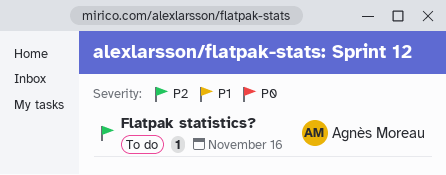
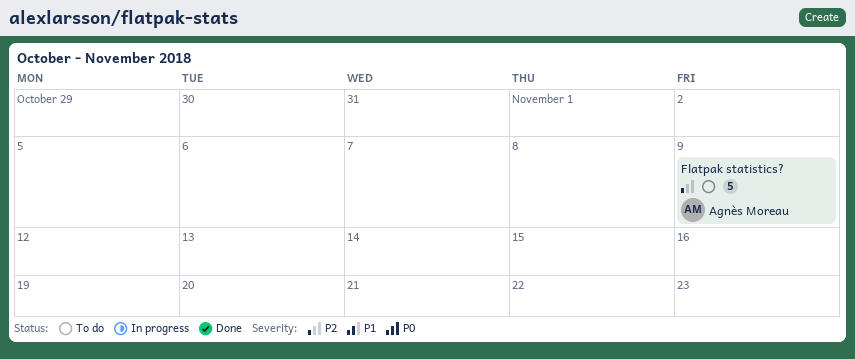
Flatpak statistics?, estimate: 1 -> 5
Flatpak statistics?, due: Nov 16 -> Nov 9

